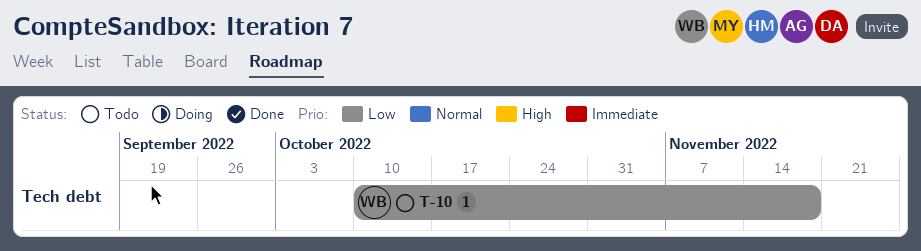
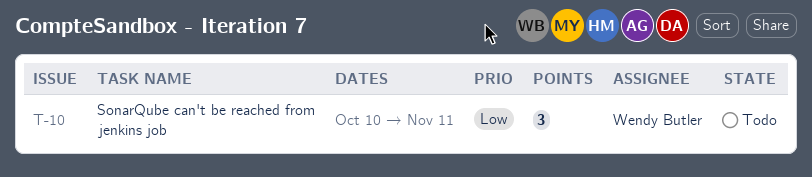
T-10, estimate: 1 -> 3
T-10, due: Nov 18 -> Nov 11

